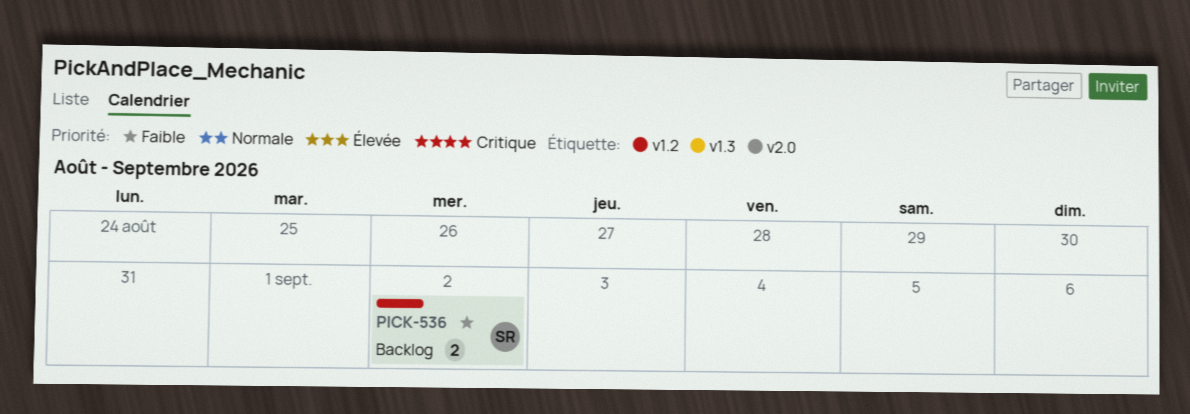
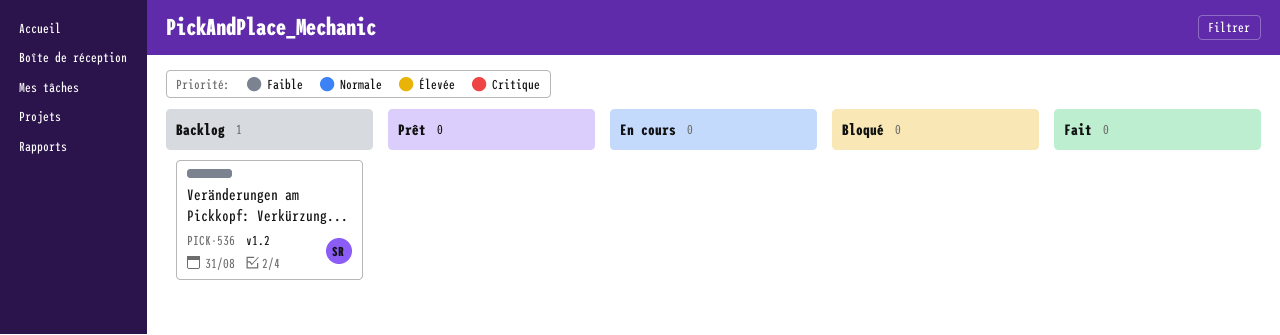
PICK-536, due: Sep 2 -> Aug 31

